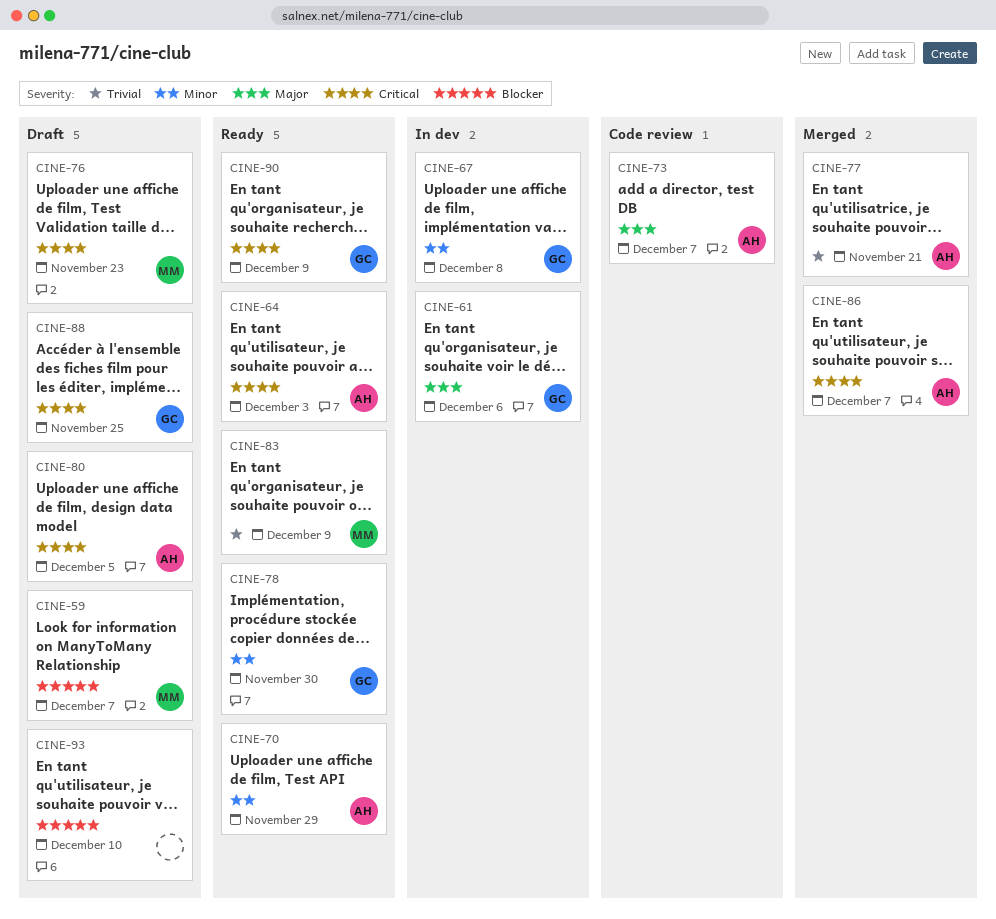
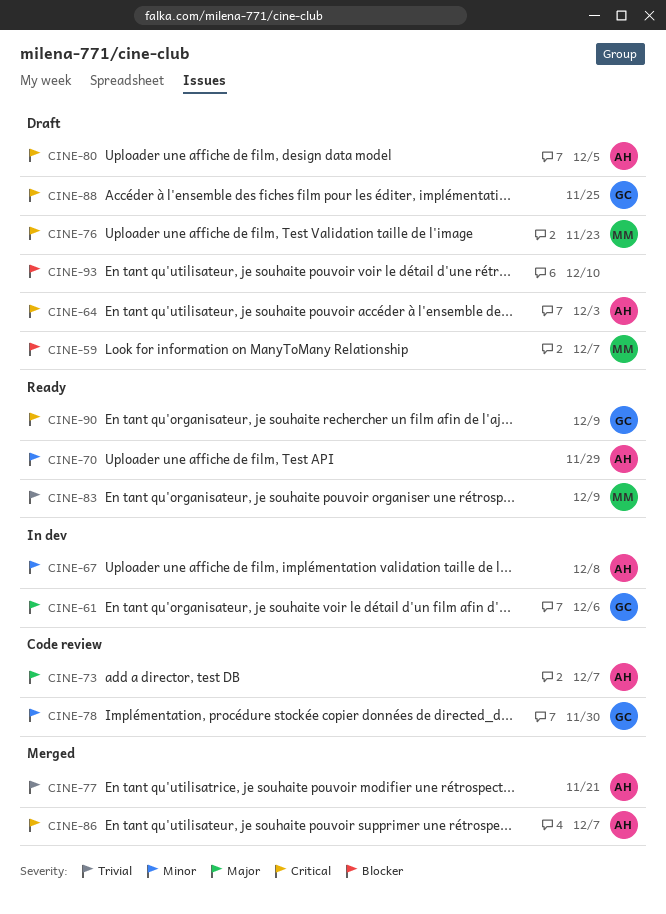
CINE-64, status: Ready -> Draft
CINE-67, owner: GC -> AH
CINE-78, status: Ready -> Code review

